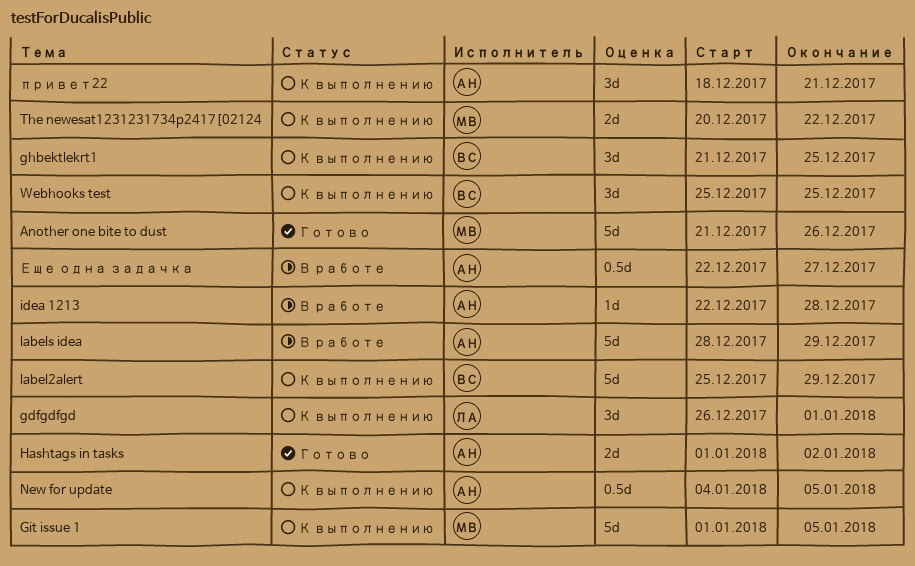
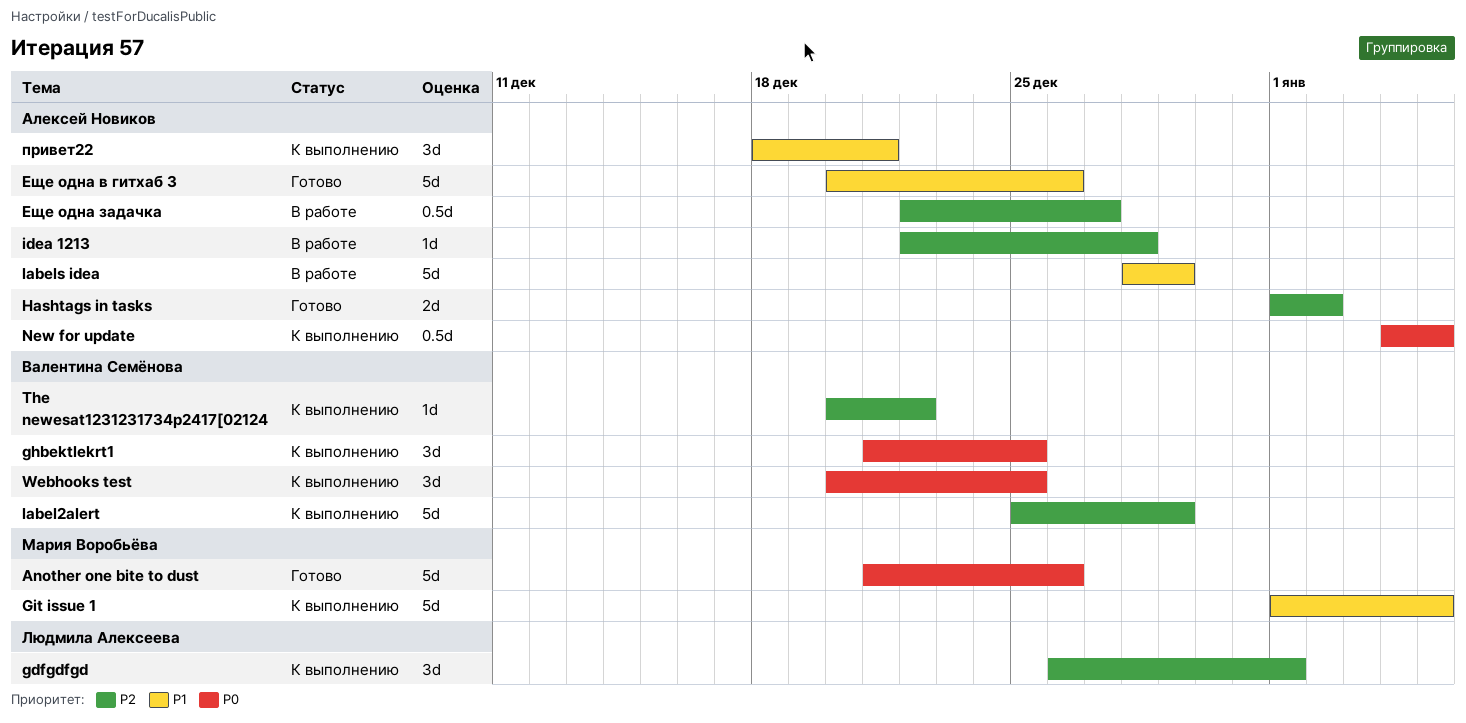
The newesat1231231734p2417[02124, owner: Мария Воробьёва -> Валентина Семёнова
The newesat1231231734p2417[02124, estimate: 2d -> 1d
Webhooks test, start: Dec 25 -> Dec 20
Еще одна в гитхаб 3: none -> present

